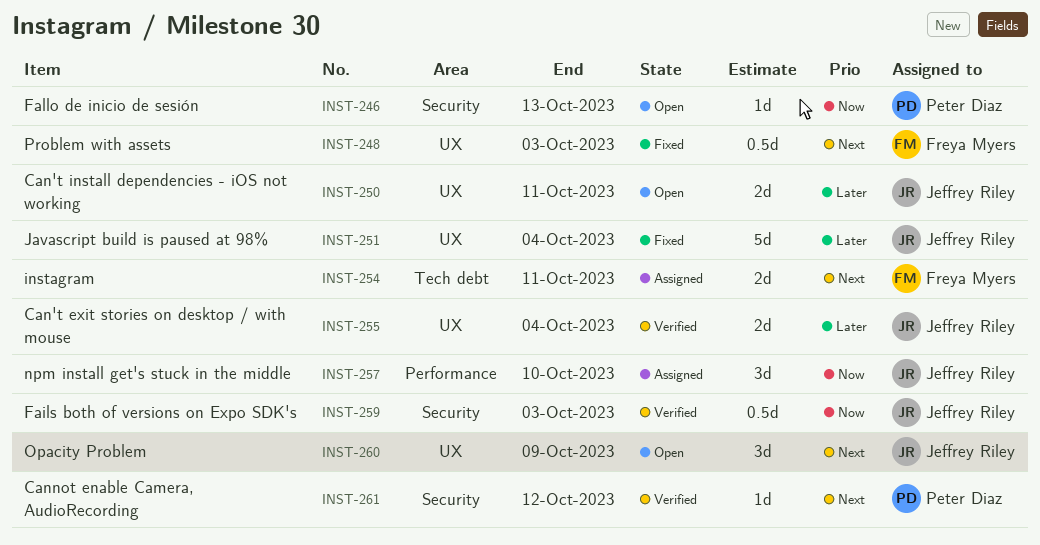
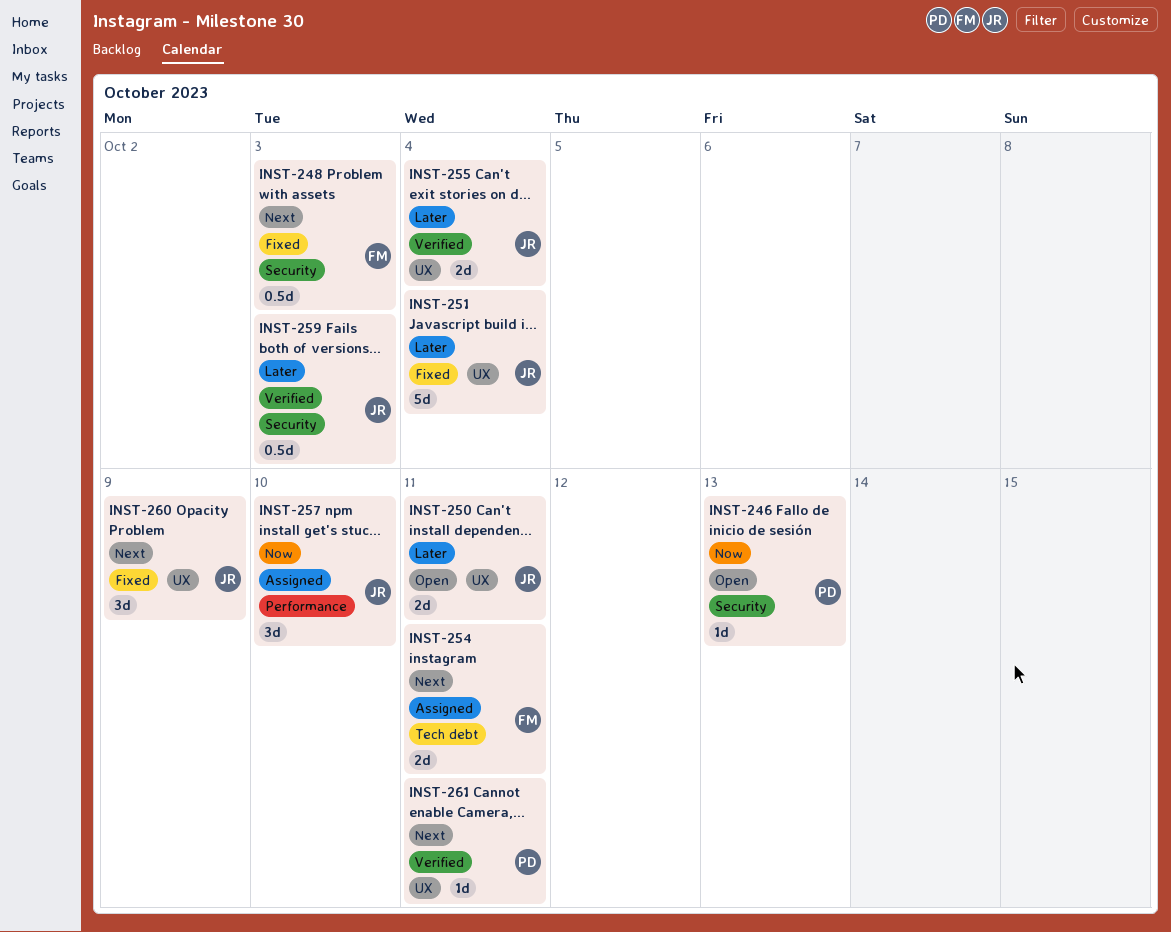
INST-248, label: UX -> Security
INST-259, priority: Now -> Later
INST-260, status: Open -> Fixed
INST-261, label: Security -> UX
INST-261, due: Oct 12 -> Oct 11

